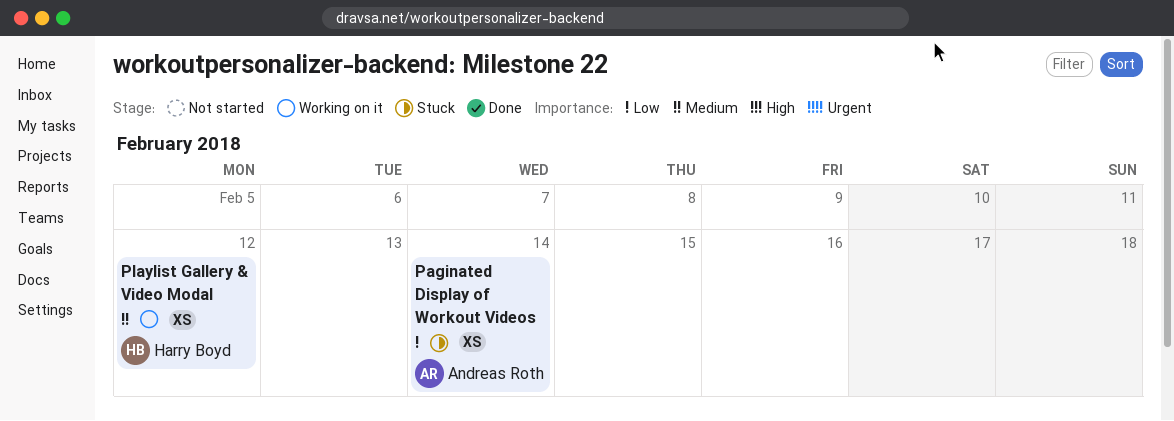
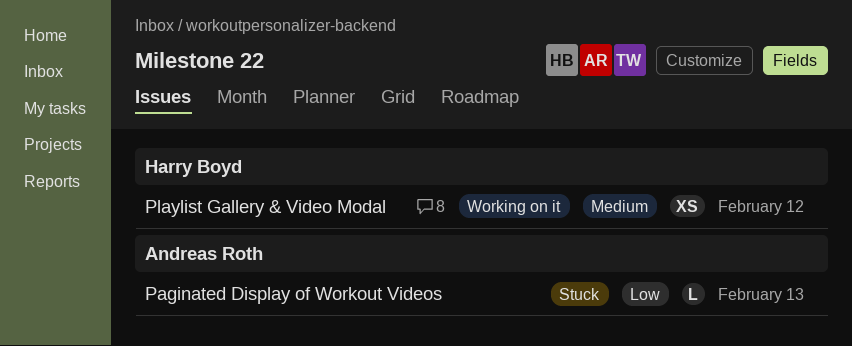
Paginated Display of Workout Videos, estimate: XS -> L
Paginated Display of Workout Videos, due: Feb 14 -> Feb 13

